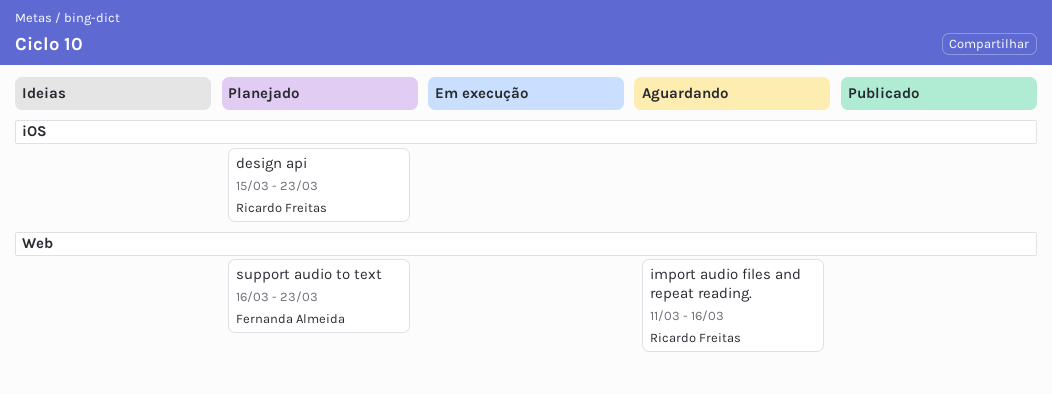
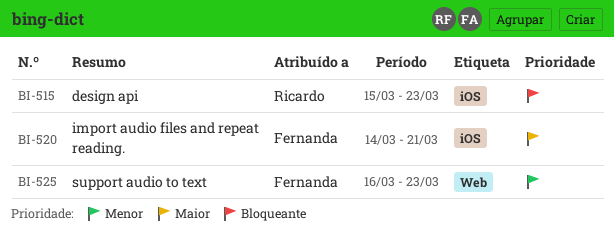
import audio files and repeat reading., owner: Ricardo Freitas -> Fernanda Almeida
import audio files and repeat reading., label: Web -> iOS
import audio files and repeat reading., start: Mar 11 -> Mar 14
import audio files and repeat reading., due: Mar 16 -> Mar 21

